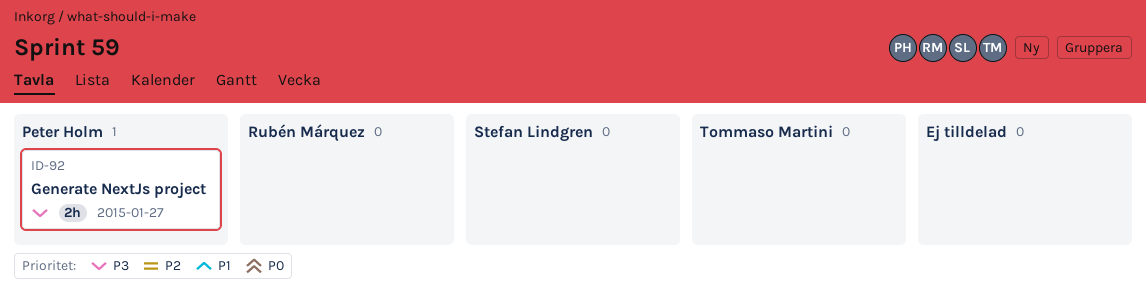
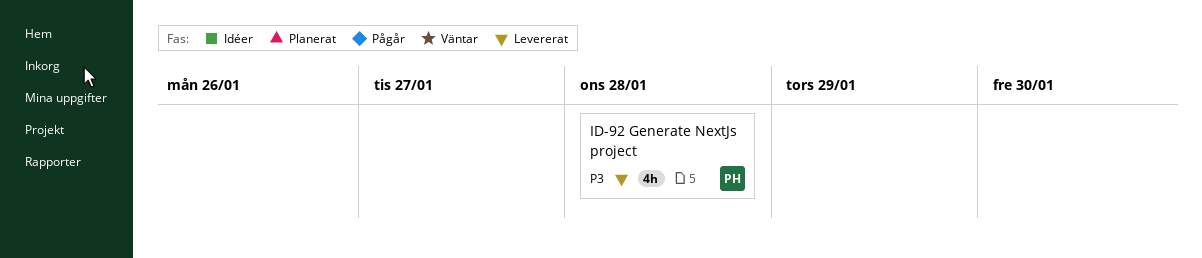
ID-92, estimate: 2h -> 4h
ID-92, due: Jan 27 -> Jan 28

